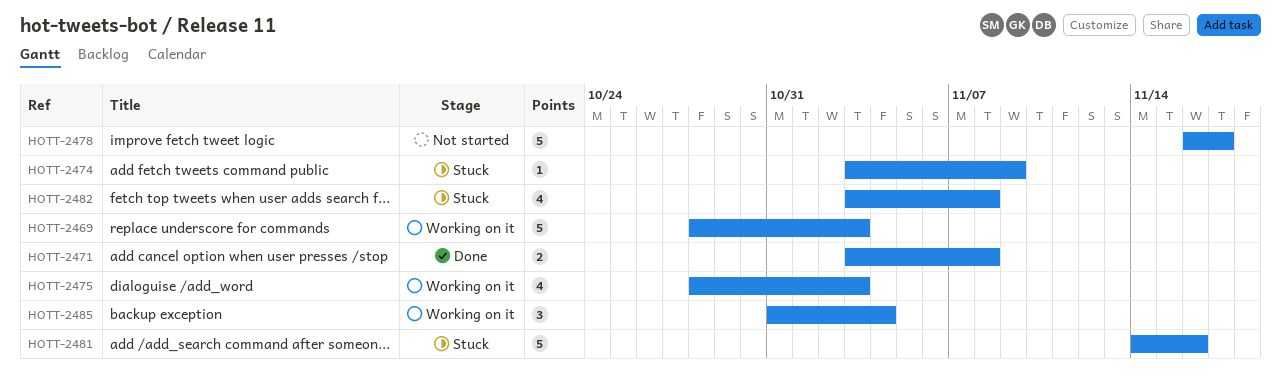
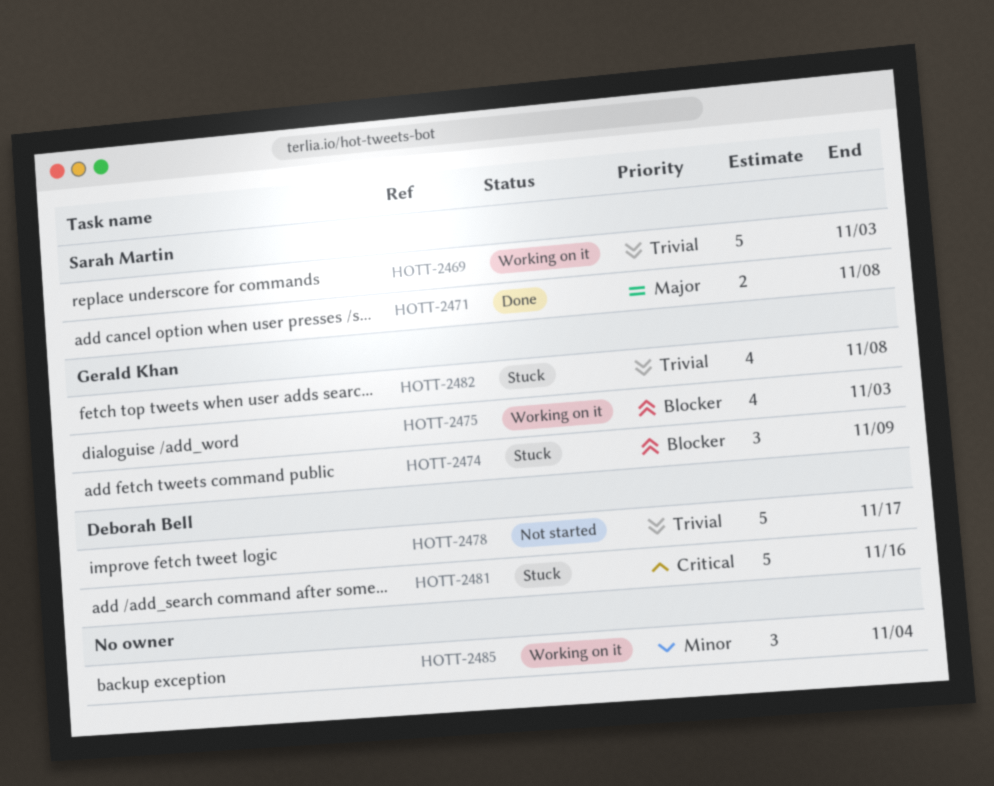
HOTT-2474, estimate: 1 -> 3

